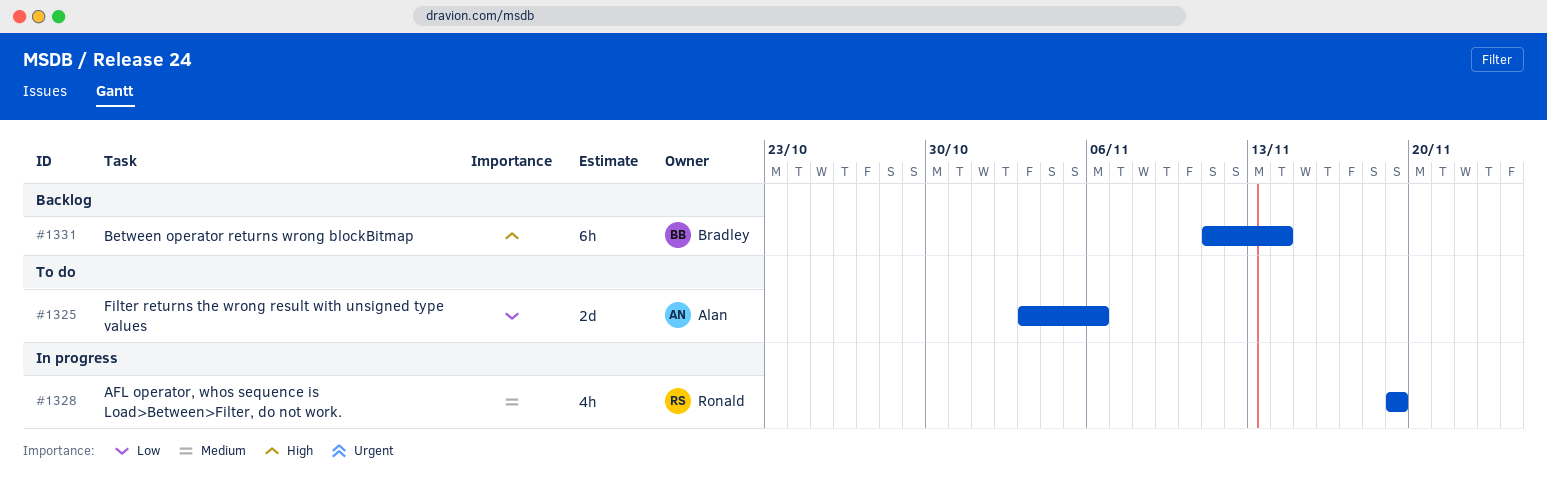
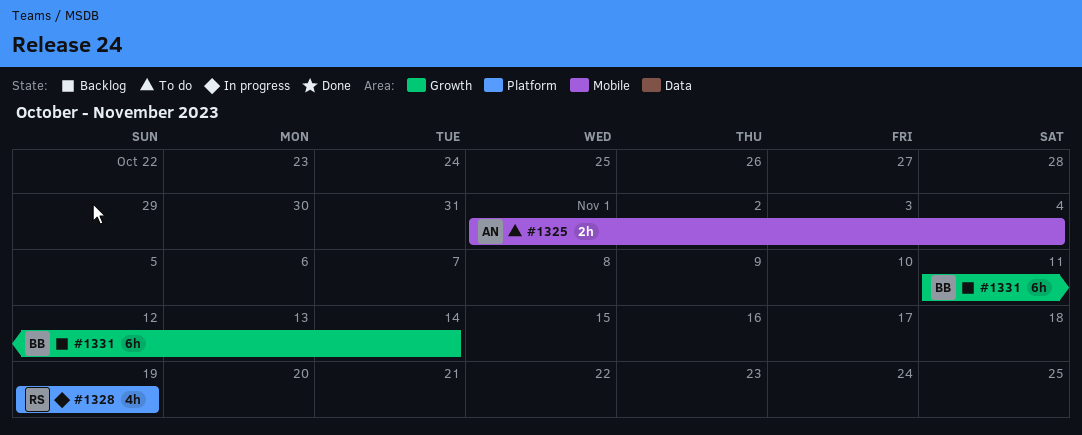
#1325, estimate: 2d -> 2h
#1325, start: Nov 3 -> Nov 1
#1325, due: Nov 6 -> Nov 4

